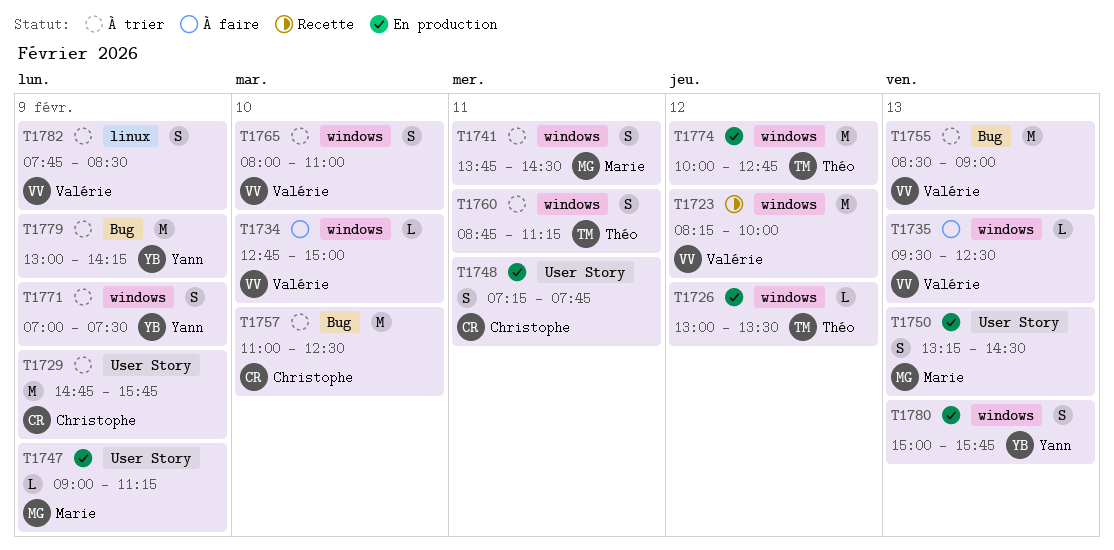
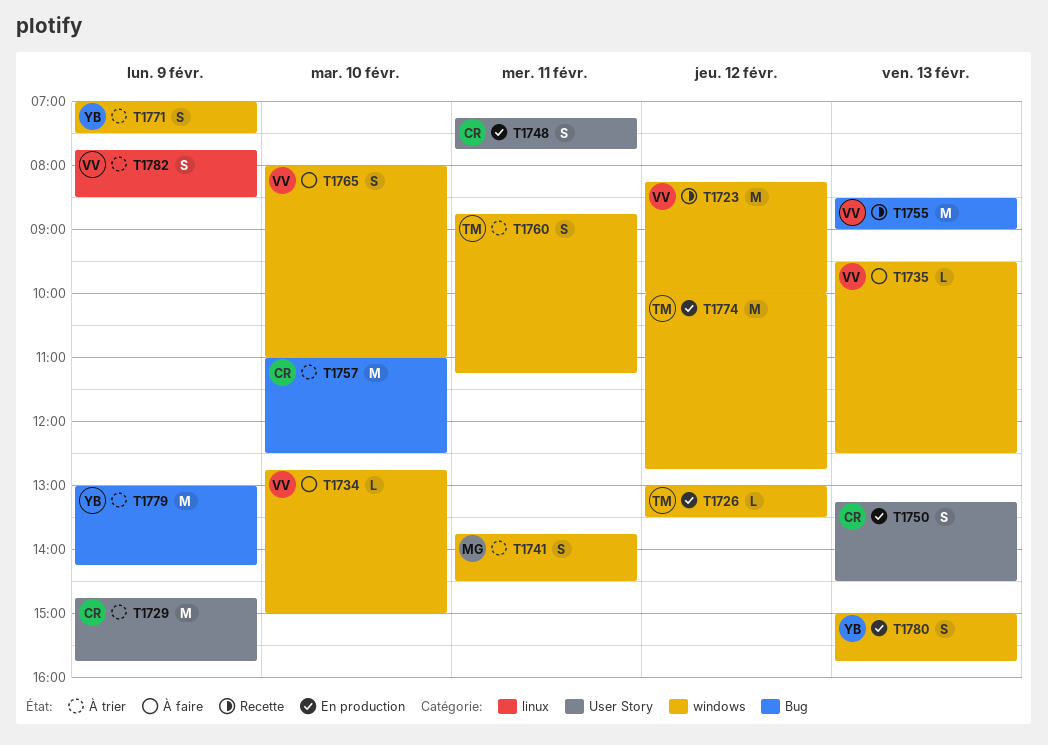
T1747: present -> none
T1750, owner: Marie -> Christophe
T1755, status: À trier -> Recette
T1765, status: À trier -> À faire

